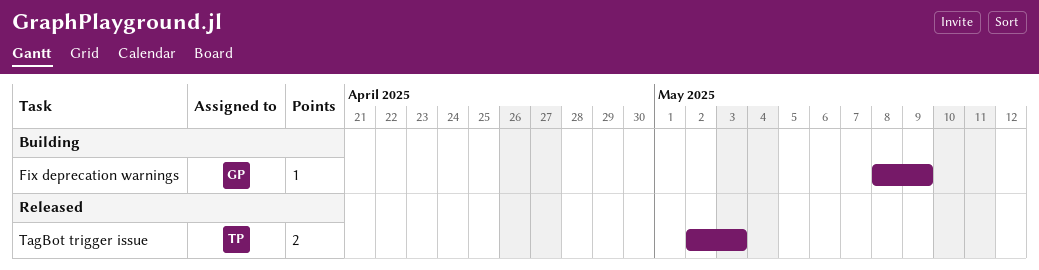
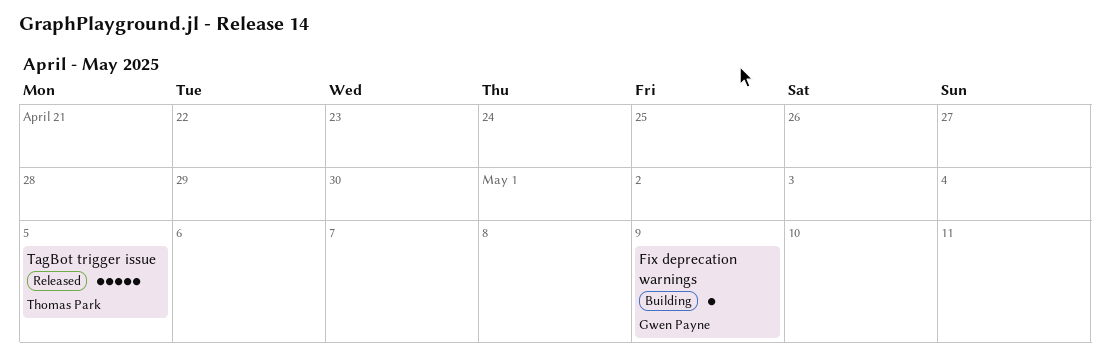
TagBot trigger issue, estimate: 2 -> 5
TagBot trigger issue, due: May 3 -> May 5

